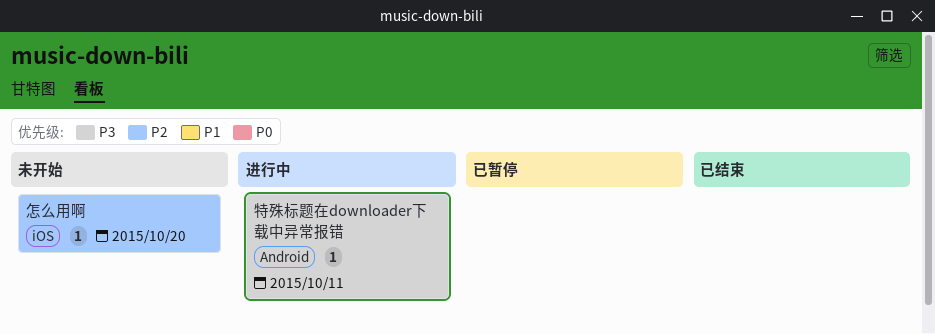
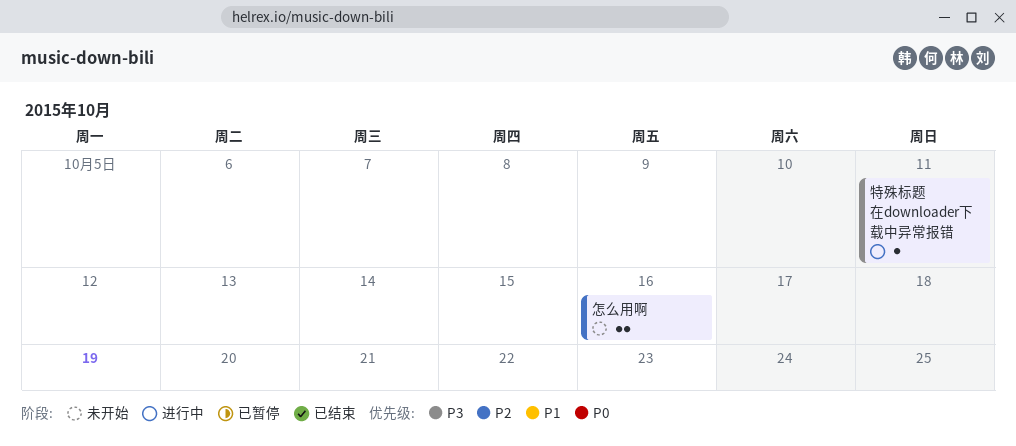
怎么用啊, estimate: 1 -> 2
怎么用啊, due: Oct 20 -> Oct 16

